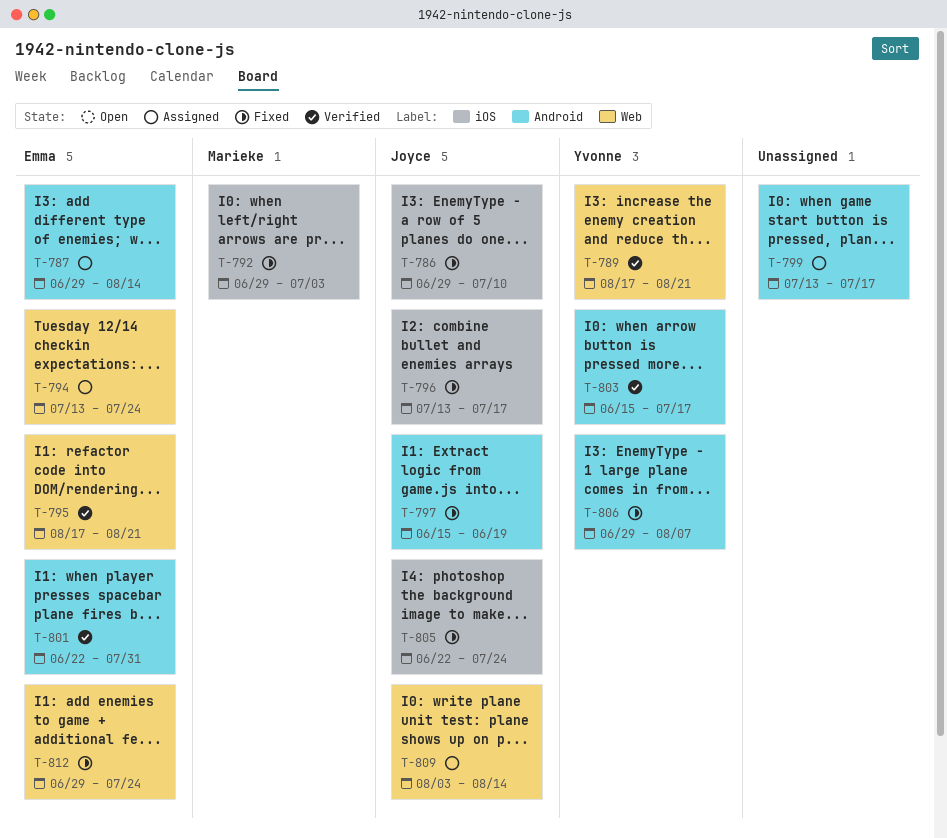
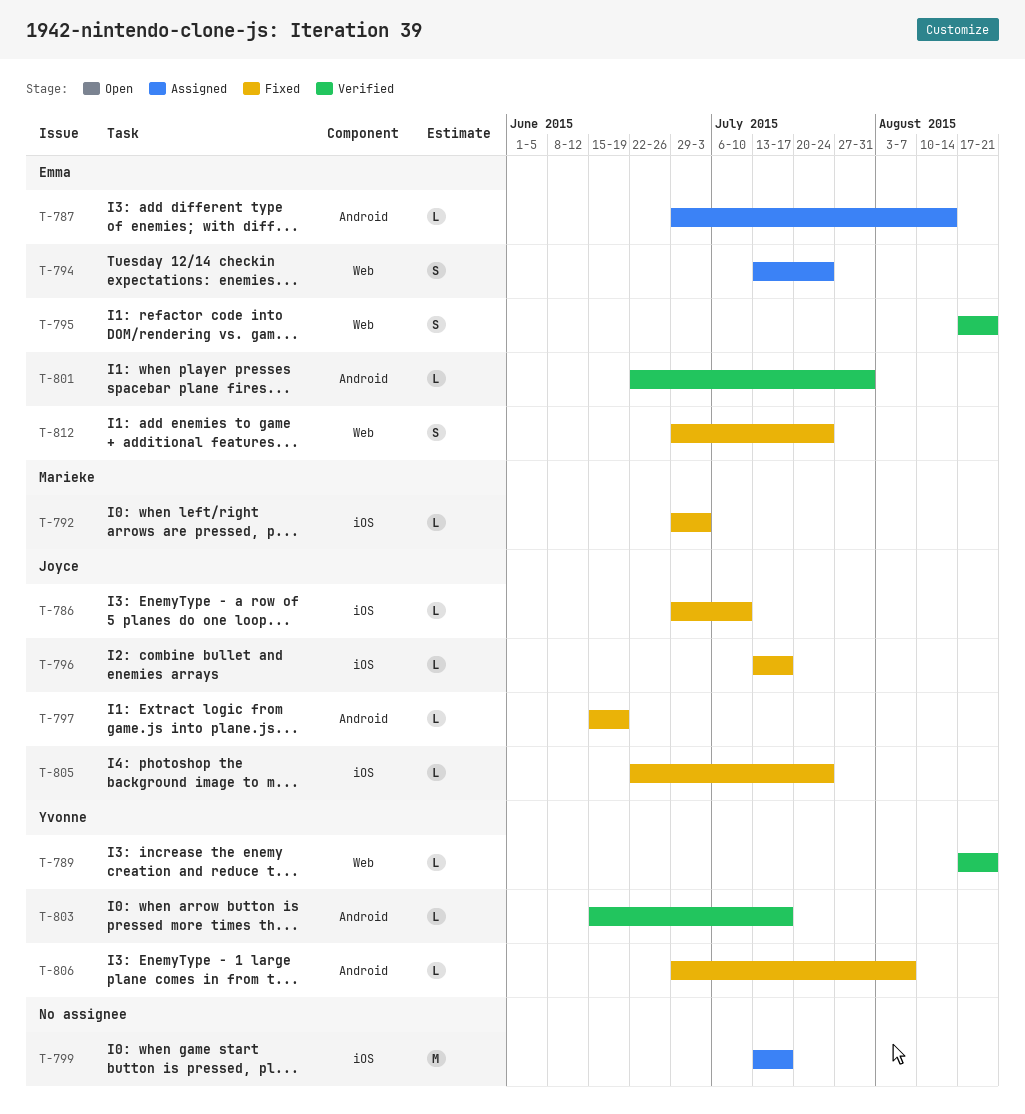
T-799, label: Android -> iOS
T-809: present -> none

